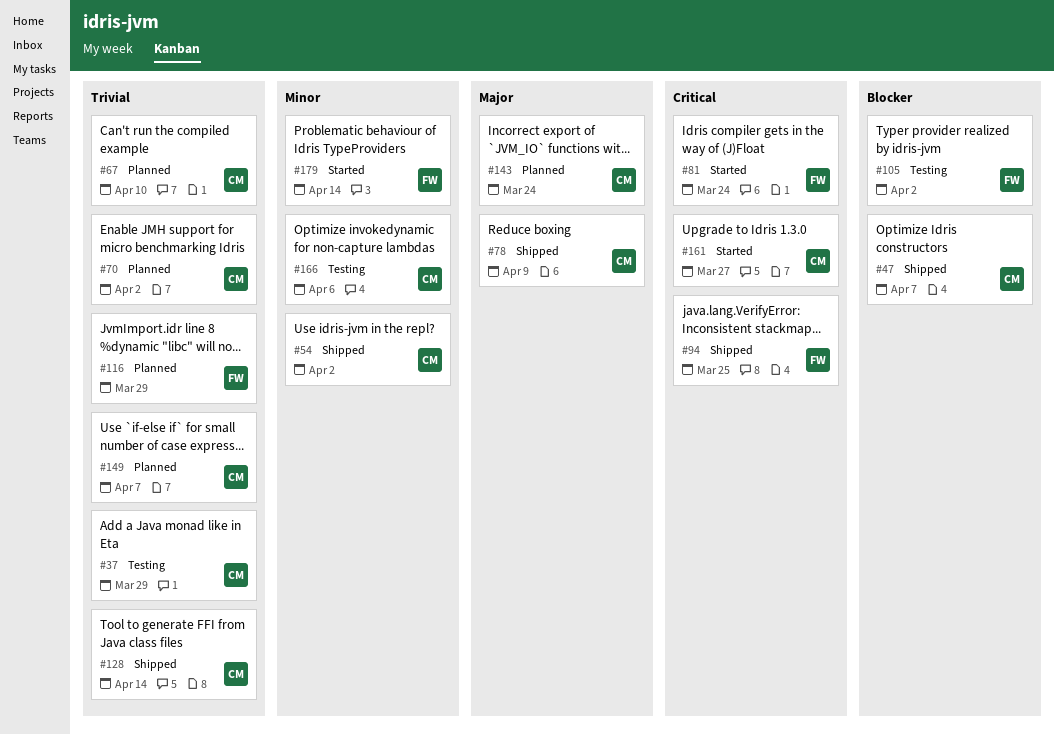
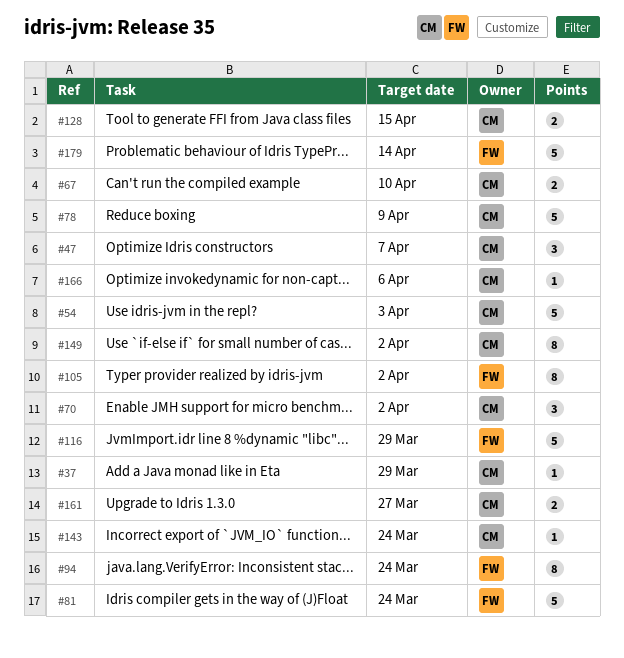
#54, due: Apr 2 -> Apr 3
#94, due: Mar 25 -> Mar 24
#128, due: Apr 14 -> Apr 15
#149, due: Apr 7 -> Apr 2

